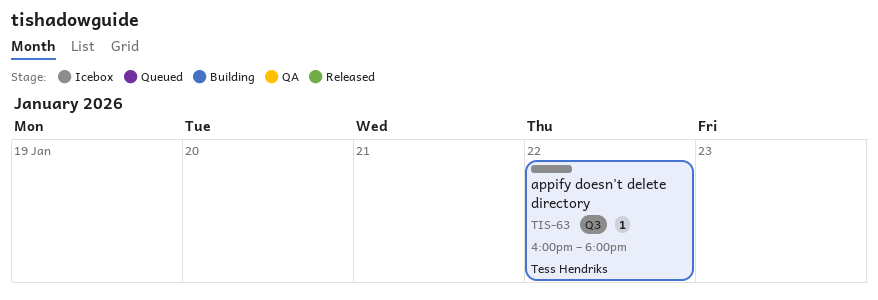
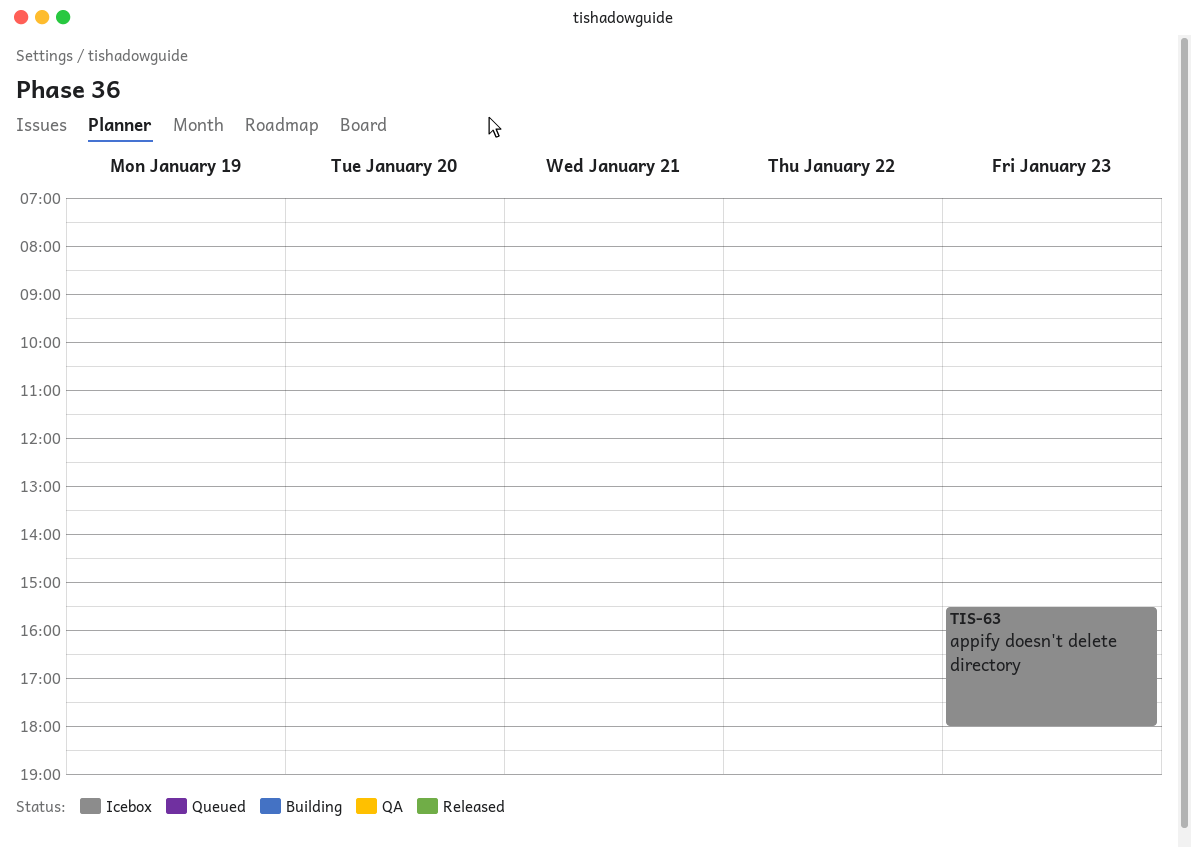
TIS-63, day: Jan 22 -> Jan 23
TIS-63, begins: 16:00 -> 15:30

